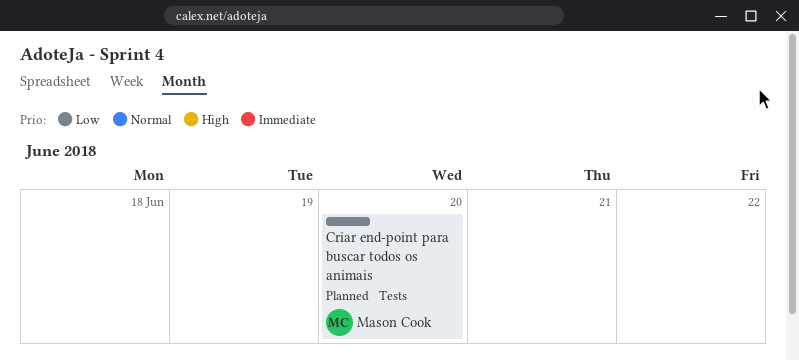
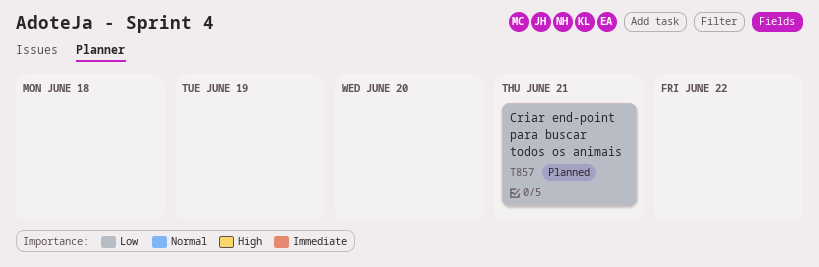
Criar end-point para buscar todos os animais, due: Jun 20 -> Jun 21

